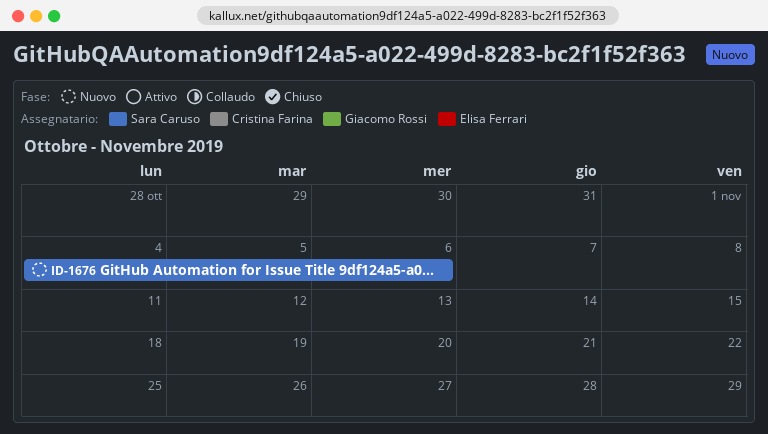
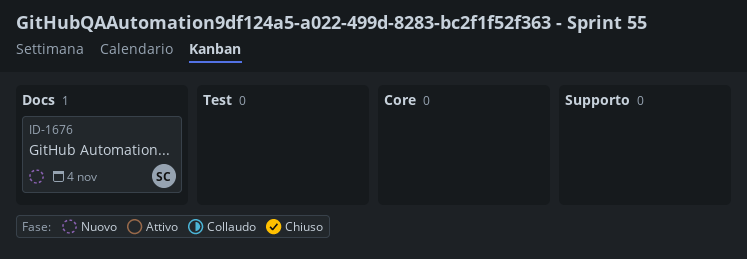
ID-1676, due: Nov 6 -> Nov 4

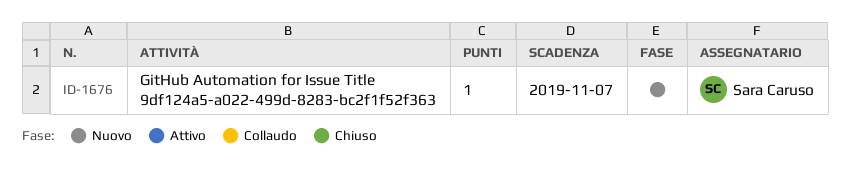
ID-1676, due: Nov 4 -> Nov 7

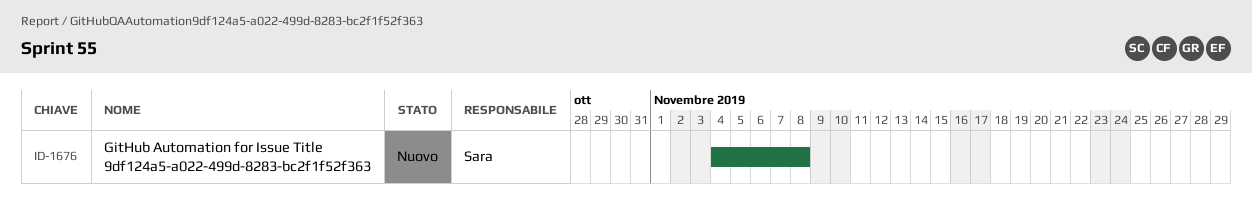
ID-1676, due: Nov 7 -> Nov 8

